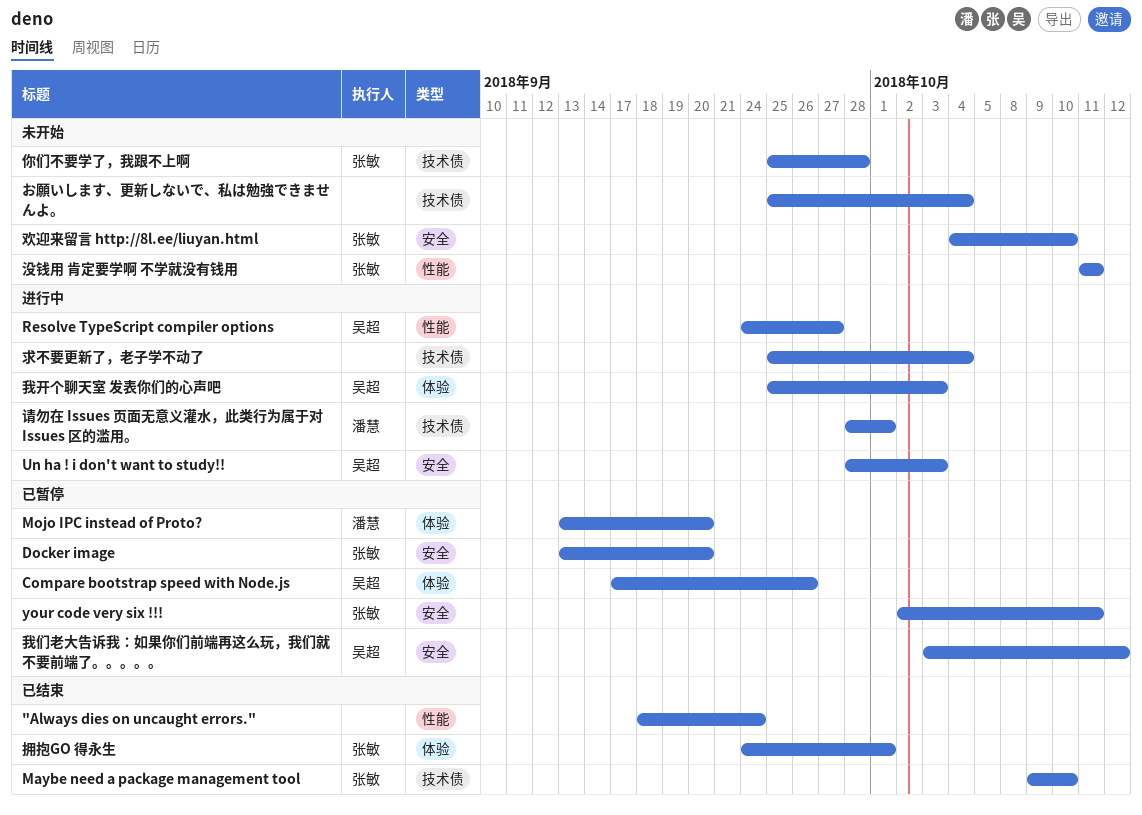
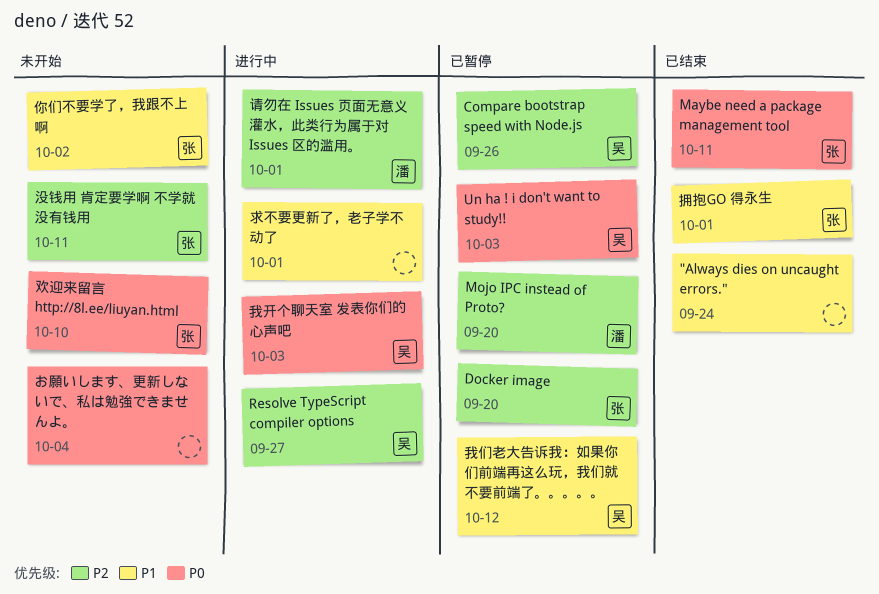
Maybe need a package management tool, due: Oct 10 -> Oct 11
Un ha ! i don't want to study!!, status: 进行中 -> 已暂停
your code very six !!!: present -> none
你们不要学了，我跟不上啊, due: Sep 28 -> Oct 2
求不要更新了，老子学不动了, due: Oct 4 -> Oct 1

